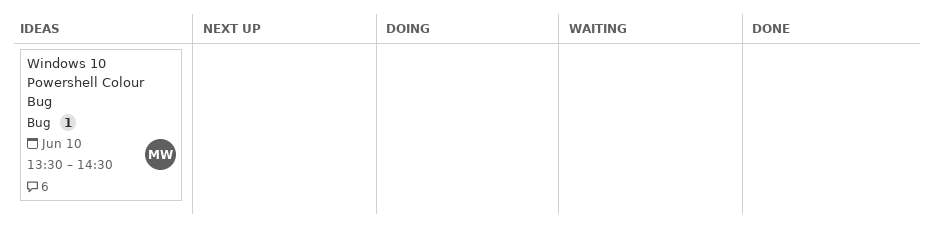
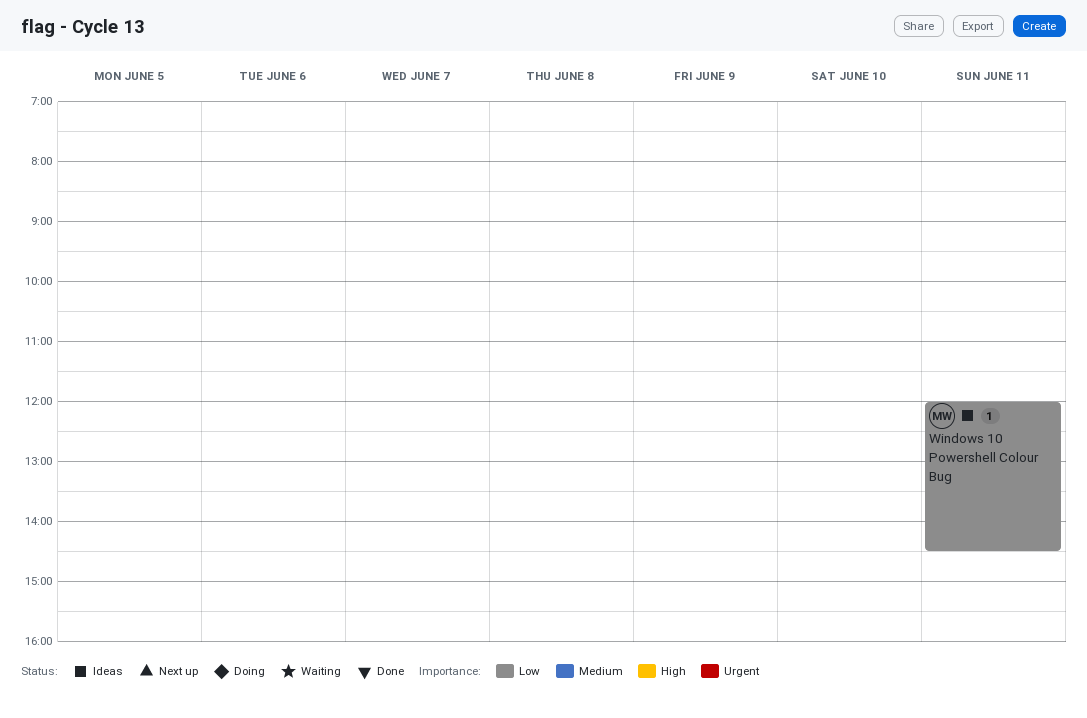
Windows 10 Powershell Colour Bug, day: Jun 10 -> Jun 11
Windows 10 Powershell Colour Bug, begins: 13:30 -> 12:00

